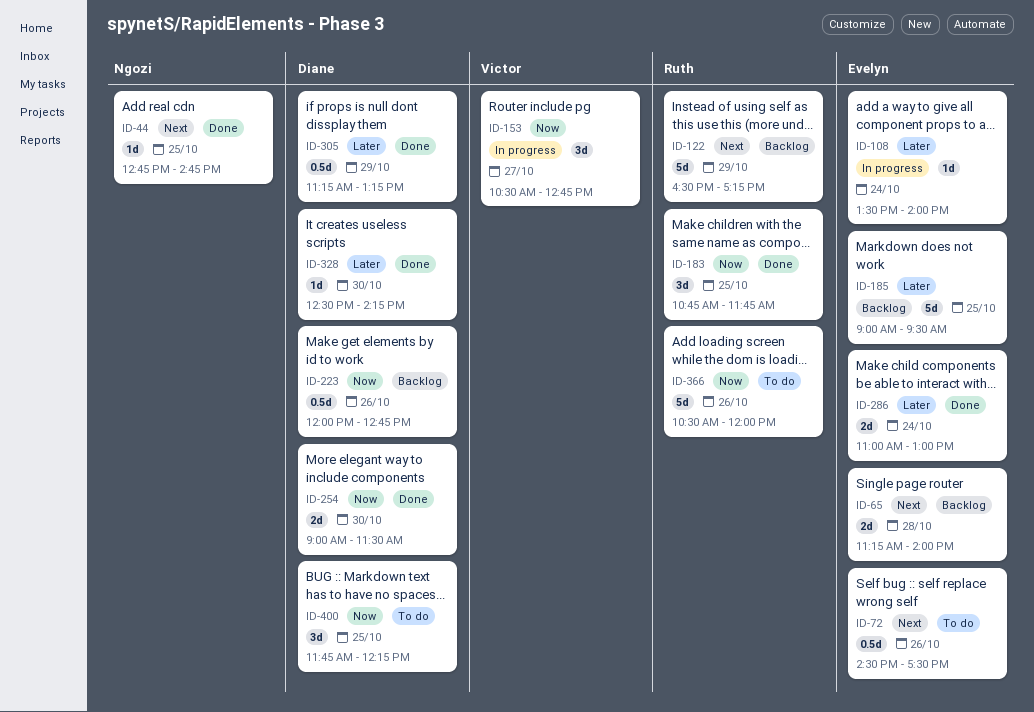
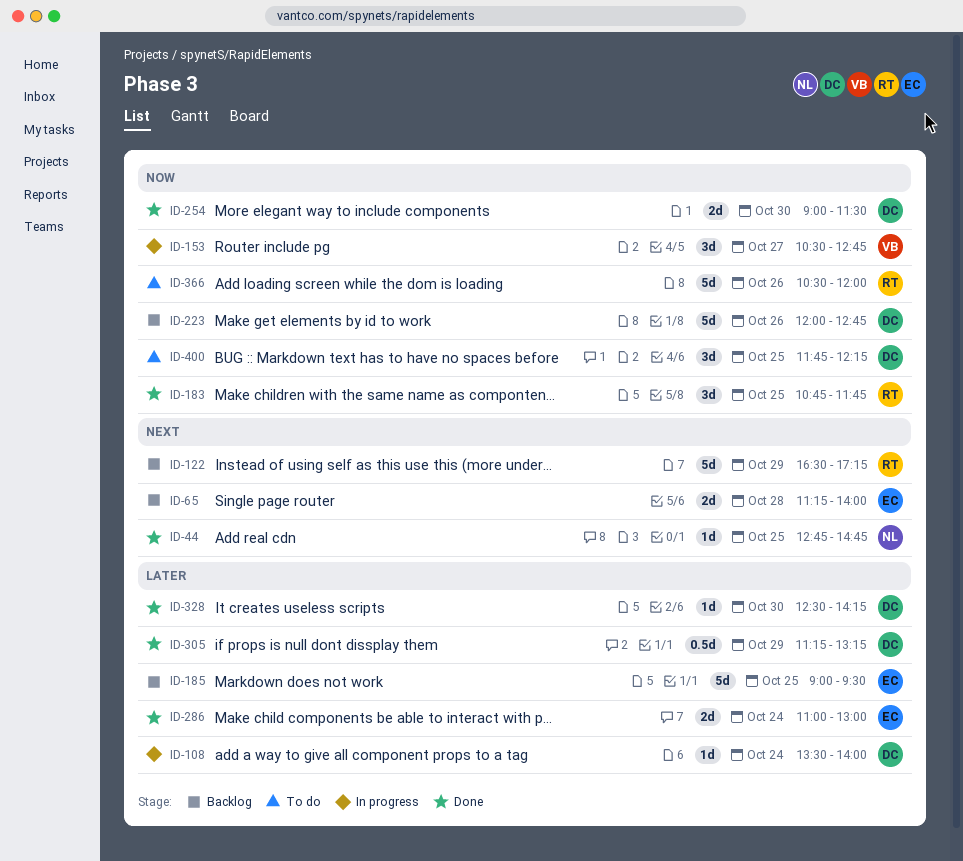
ID-72: present -> none
ID-108, owner: Evelyn -> Diane
ID-223, estimate: 0.5d -> 5d

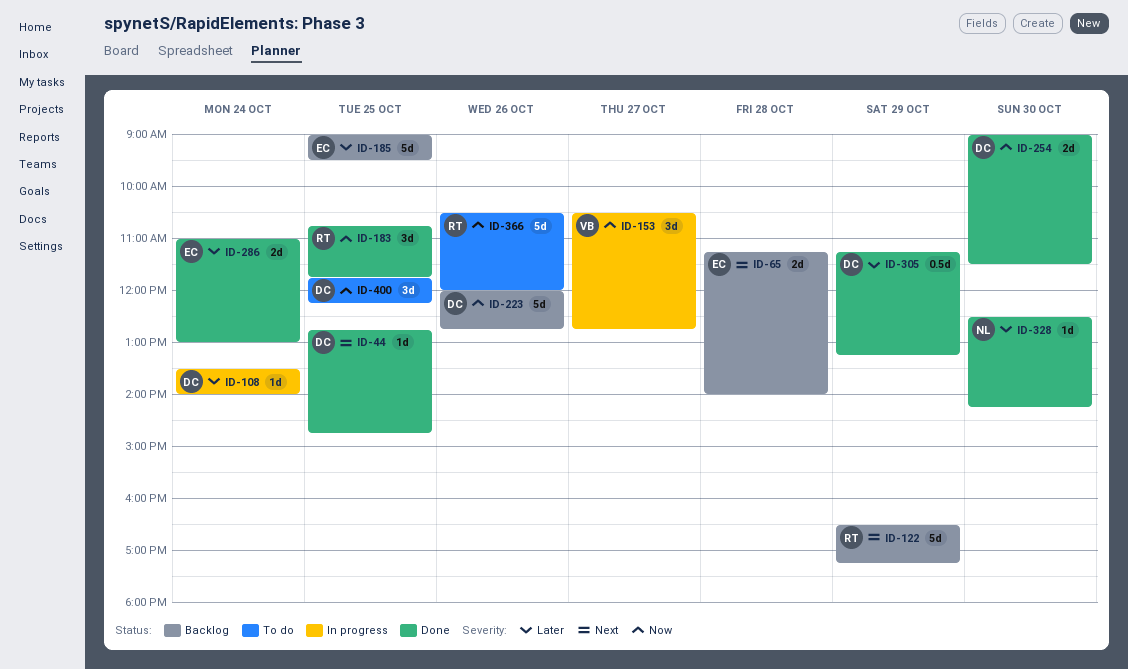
ID-44, owner: NL -> DC
ID-328, owner: DC -> NL

